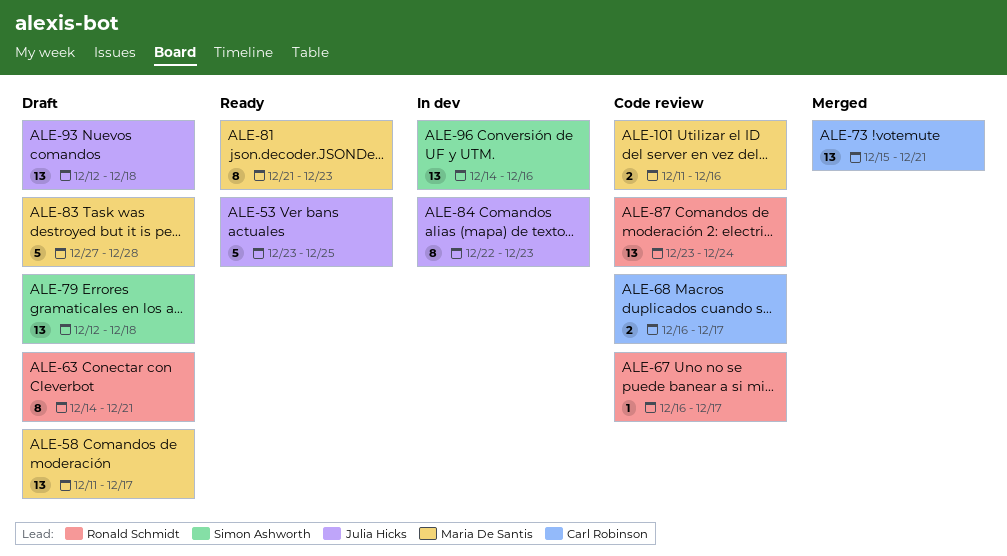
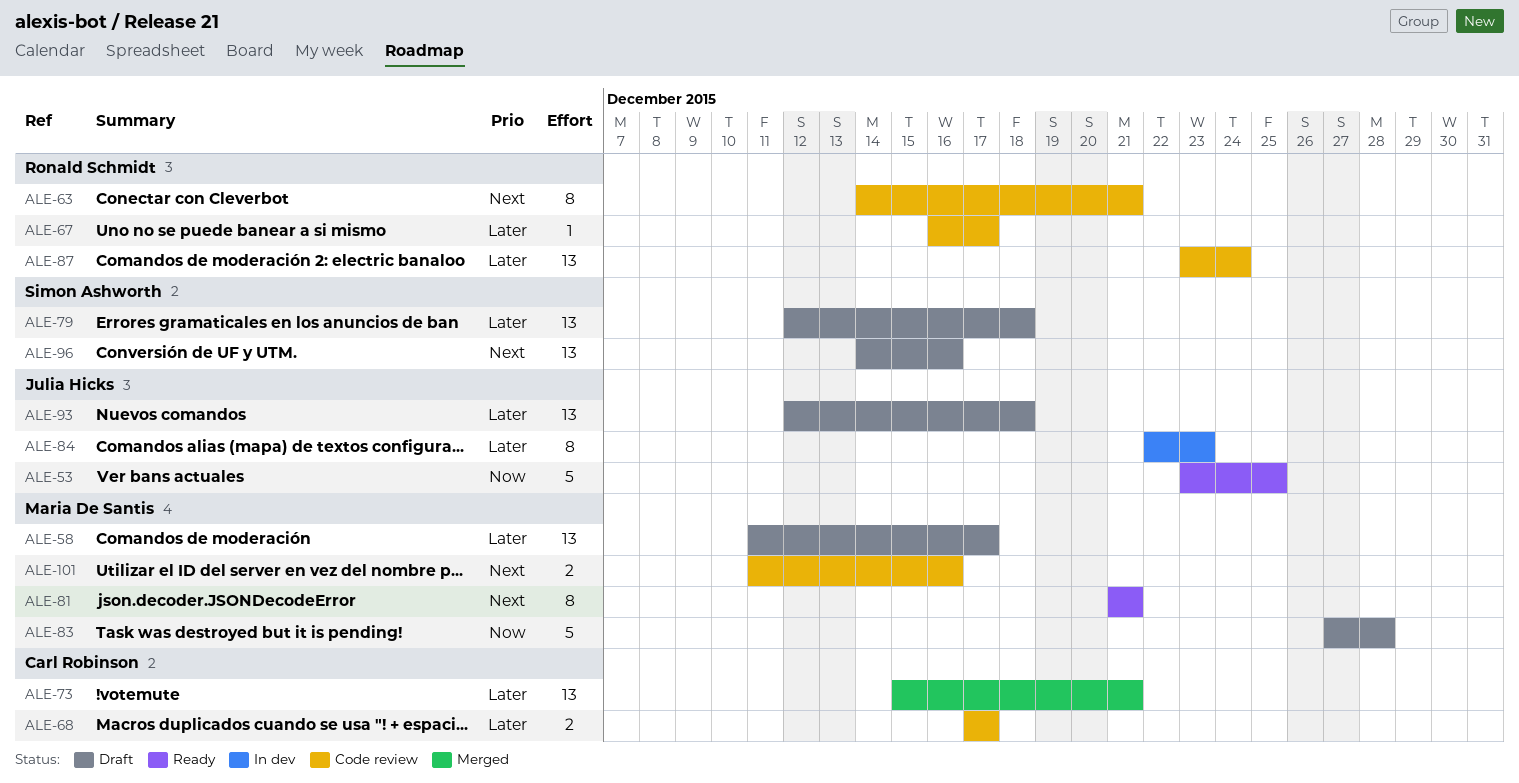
ALE-63, status: Draft -> Code review
ALE-68, start: Dec 16 -> Dec 17
ALE-81, due: Dec 23 -> Dec 21
ALE-96, status: In dev -> Draft

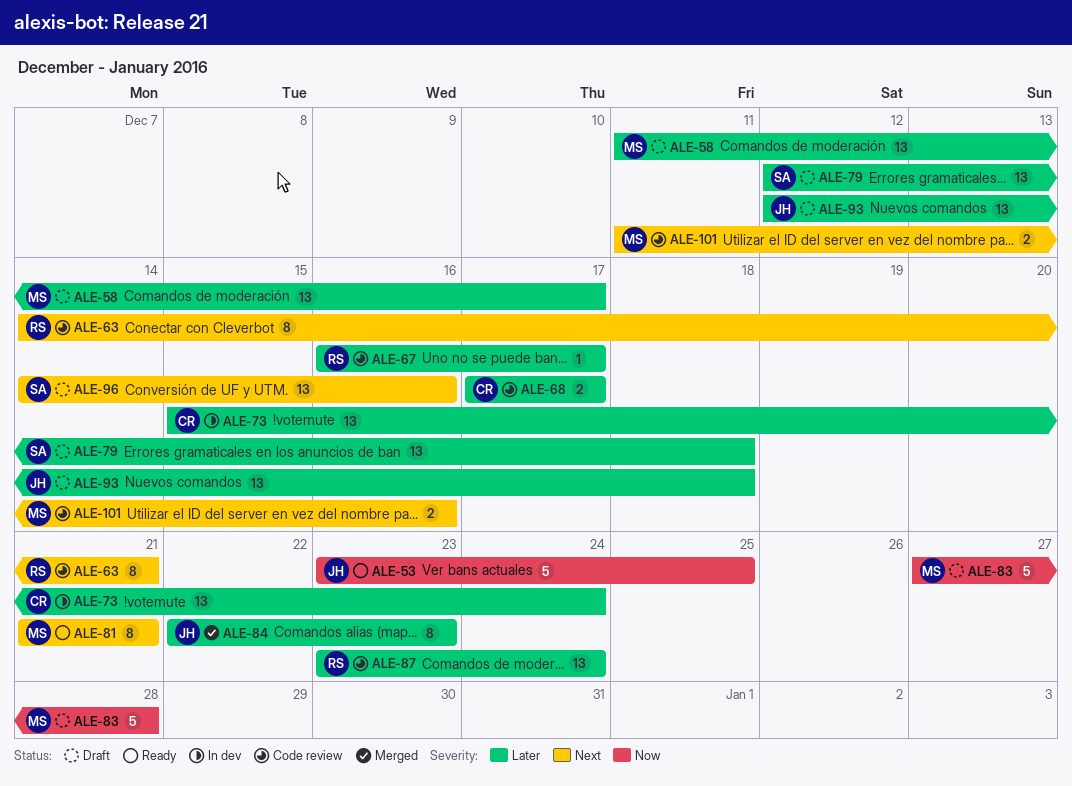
ALE-73, status: Merged -> In dev
ALE-73, due: Dec 21 -> Dec 24
ALE-84, status: In dev -> Merged

